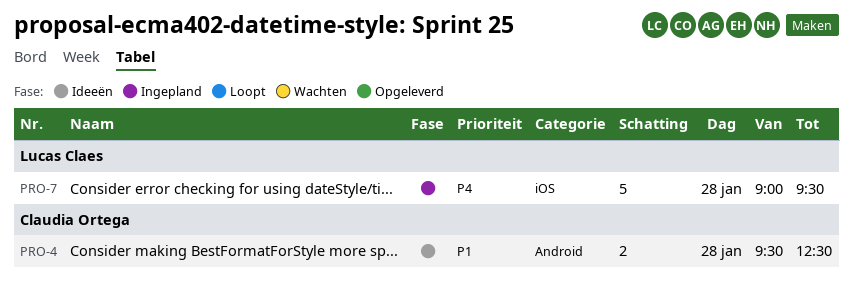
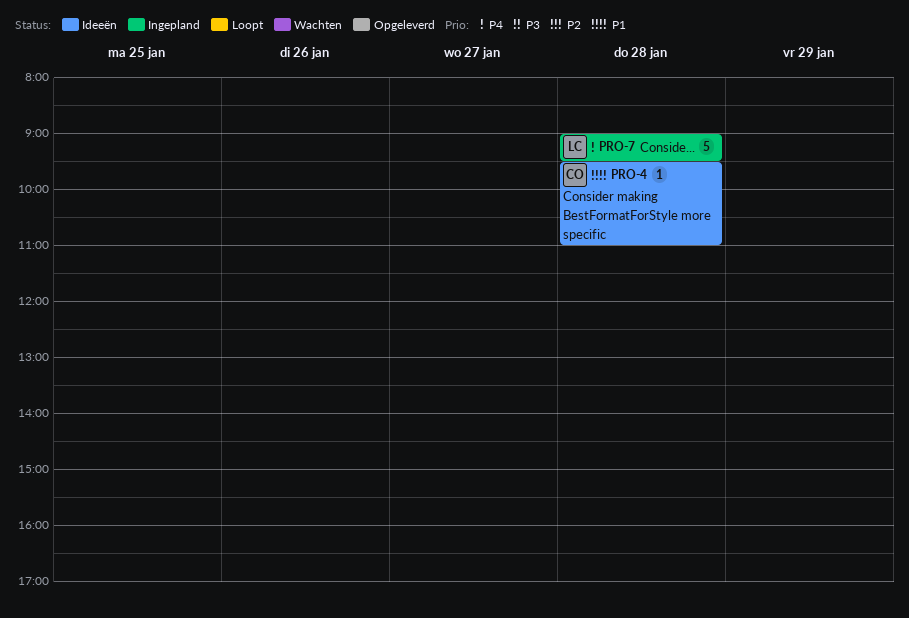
PRO-4, estimate: 2 -> 1
PRO-4, ends: 12:30 -> 11:00

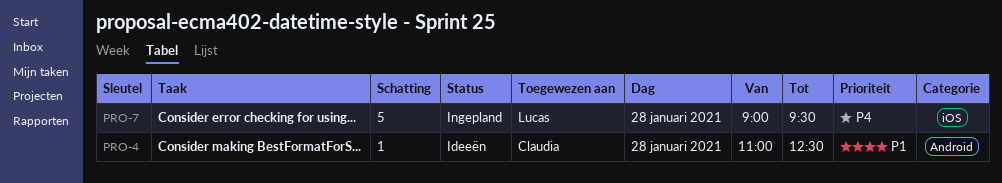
PRO-4, begins: 09:30 -> 11:00
PRO-4, ends: 11:00 -> 12:30

